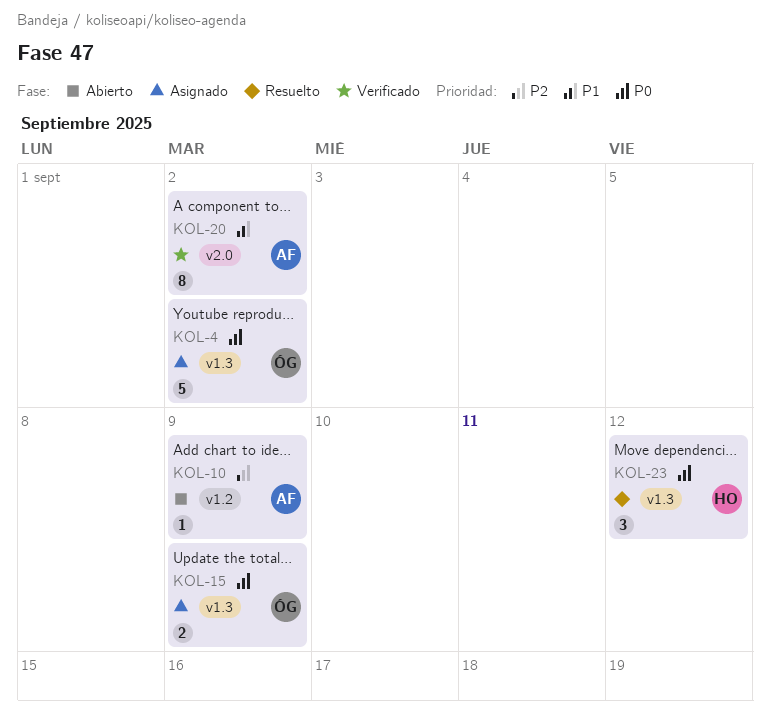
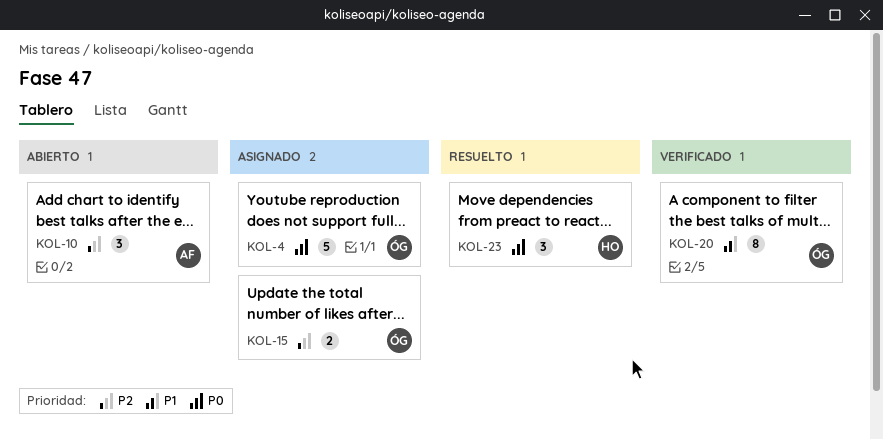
KOL-10, estimate: 1 -> 3
KOL-15, priority: P0 -> P2
KOL-20, owner: AF -> ÓG

